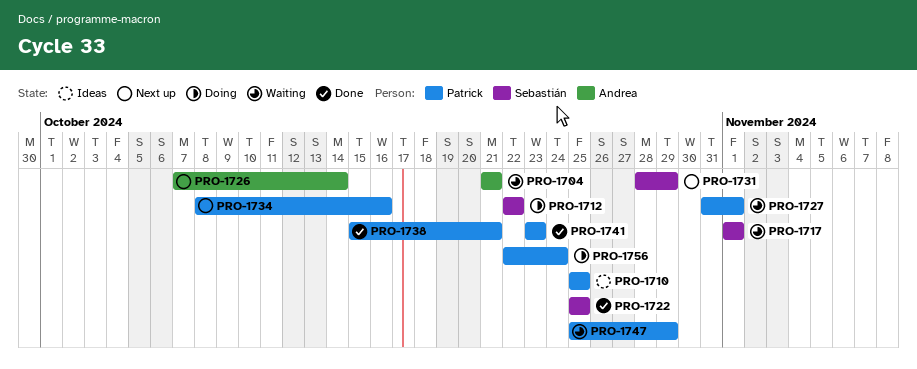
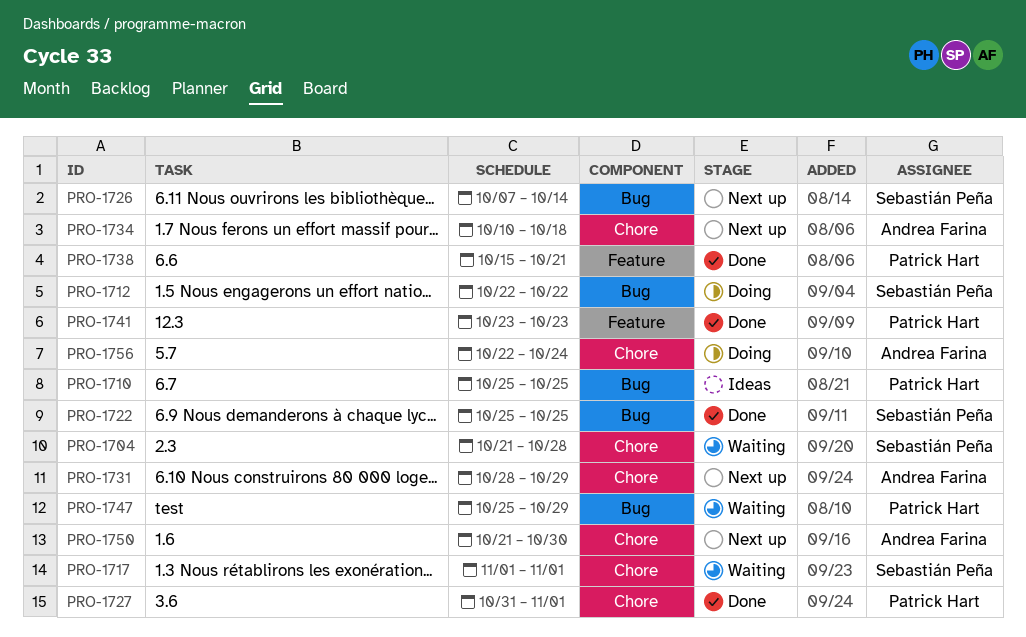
PRO-1704, owner: Andrea Farina -> Sebastián Peña
PRO-1704, due: Oct 21 -> Oct 28
PRO-1726, owner: Andrea Farina -> Sebastián Peña
PRO-1727, status: Waiting -> Done
PRO-1731, owner: Sebastián Peña -> Andrea Farina
PRO-1734, owner: Patrick Hart -> Andrea Farina
PRO-1734, start: Oct 8 -> Oct 10
PRO-1734, due: Oct 16 -> Oct 18
PRO-1750: none -> present
PRO-1756, owner: Patrick Hart -> Andrea Farina

